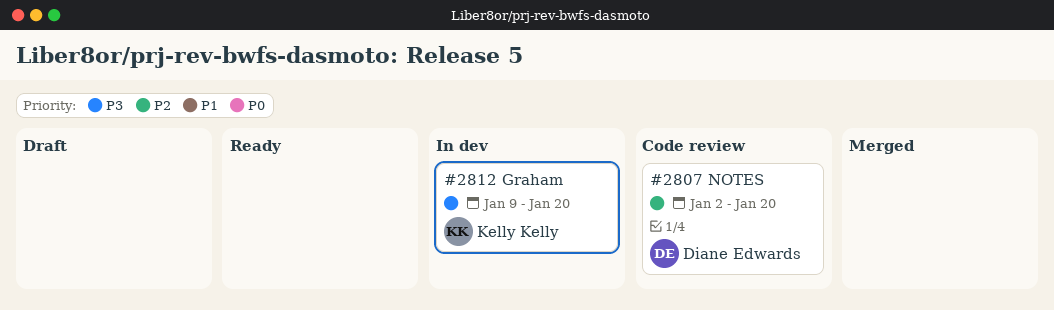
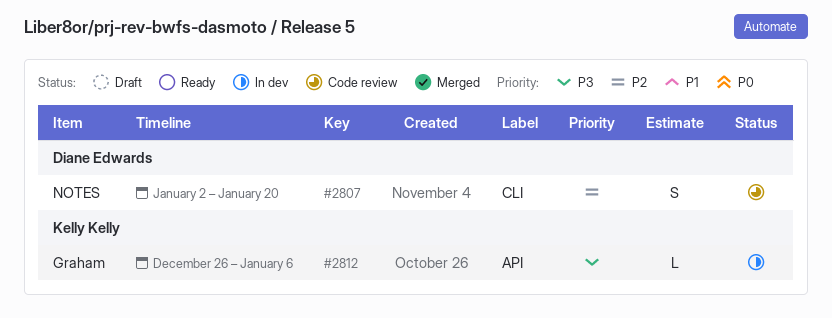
#2812, start: Jan 9 -> Dec 26
#2812, due: Jan 20 -> Jan 6

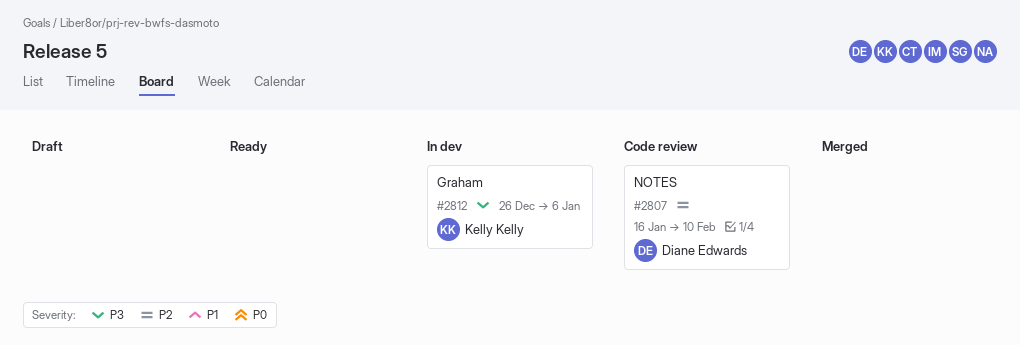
#2807, start: Jan 2 -> Jan 16
#2807, due: Jan 20 -> Feb 10

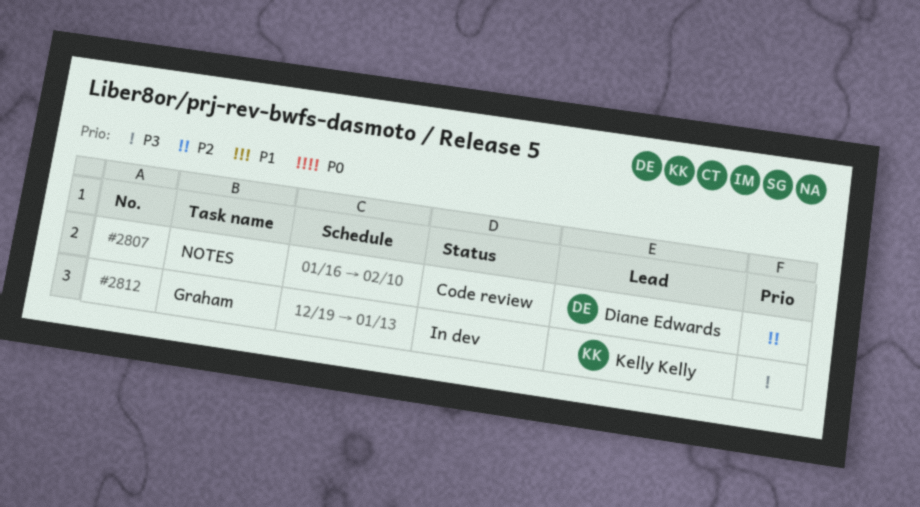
#2812, start: Dec 26 -> Dec 19
#2812, due: Jan 6 -> Jan 13

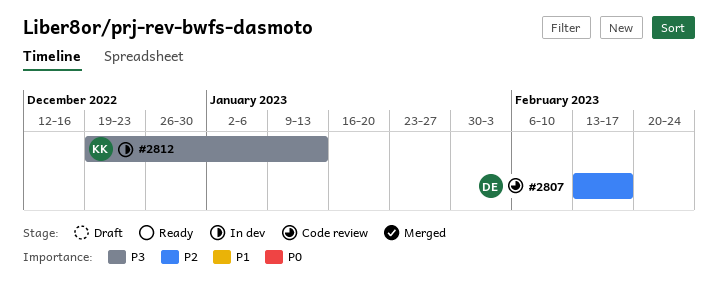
#2807, start: Jan 16 -> Feb 13
#2807, due: Feb 10 -> Feb 17

